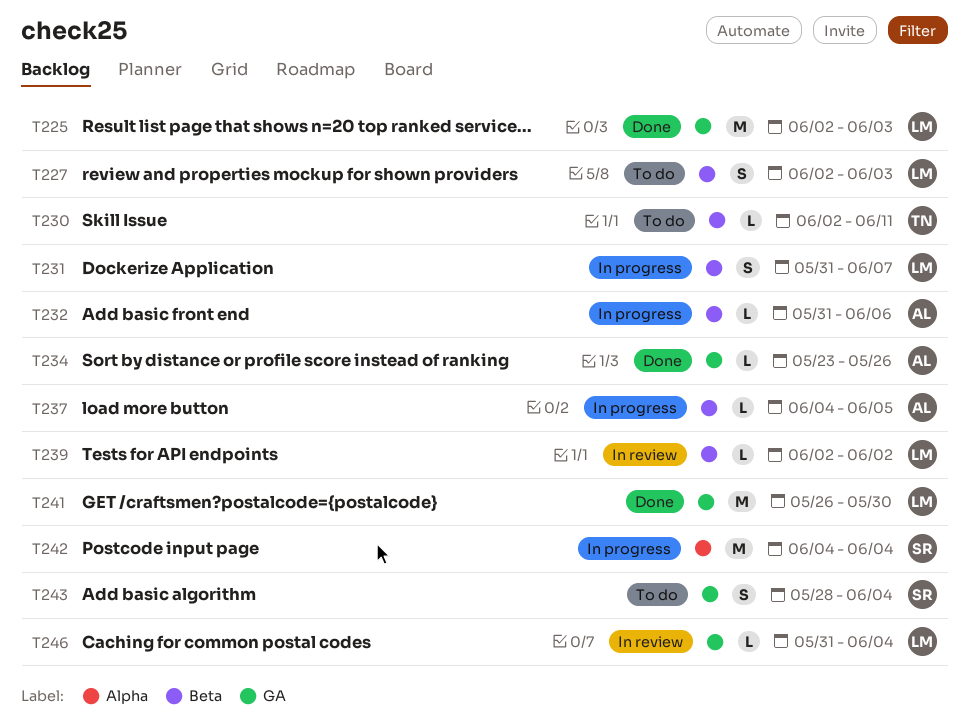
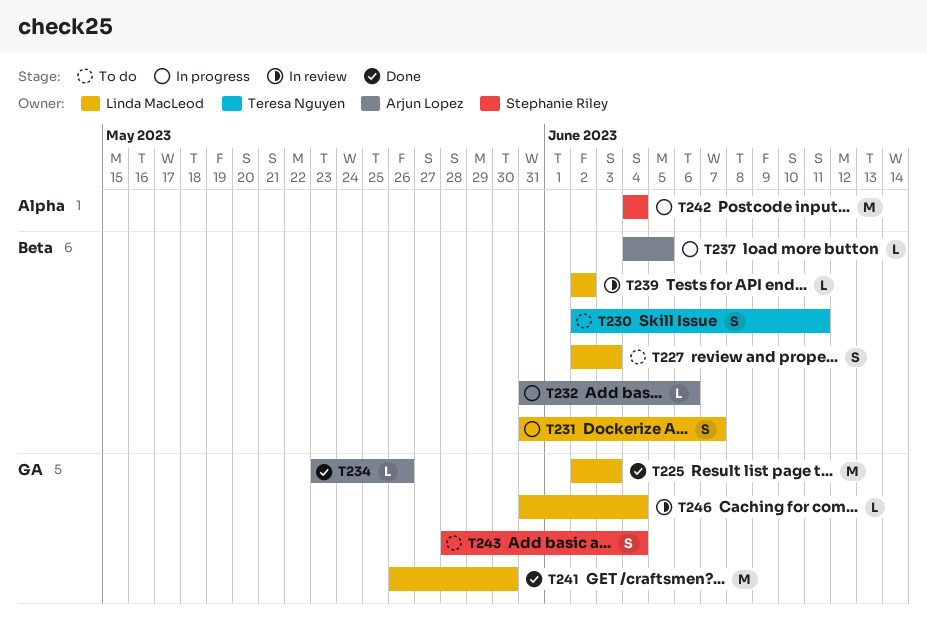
T230, estimate: L -> S

